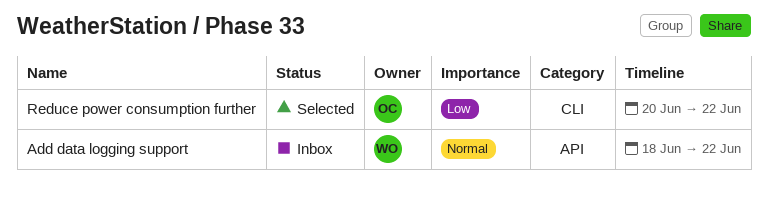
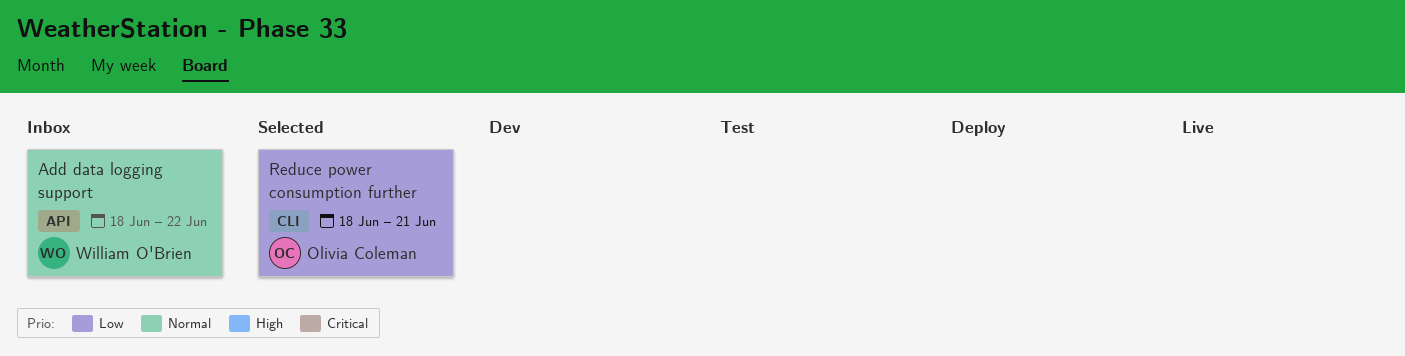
Reduce power consumption further, start: Jun 20 -> Jun 18
Reduce power consumption further, due: Jun 22 -> Jun 21

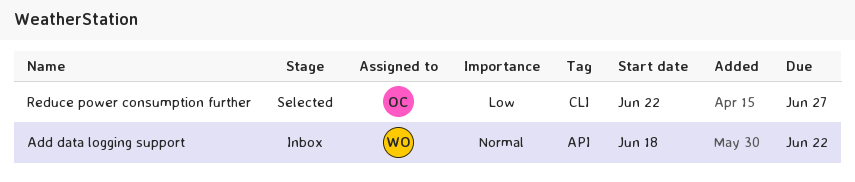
Reduce power consumption further, start: Jun 18 -> Jun 22
Reduce power consumption further, due: Jun 21 -> Jun 27

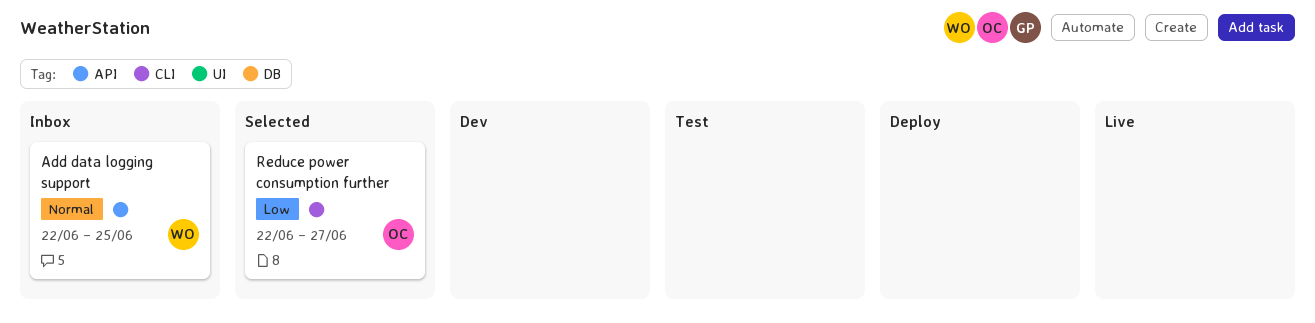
Add data logging support, start: Jun 18 -> Jun 22
Add data logging support, due: Jun 22 -> Jun 25

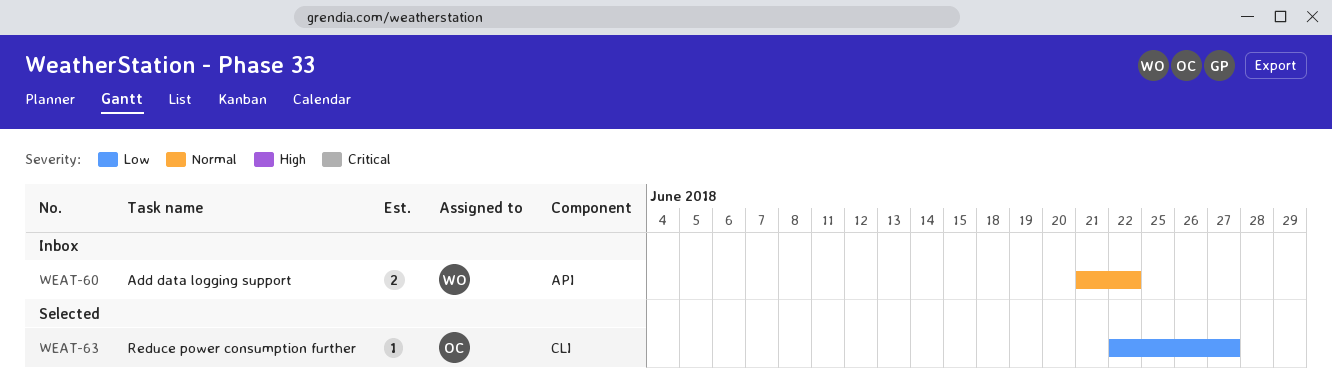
Add data logging support, start: Jun 22 -> Jun 21
Add data logging support, due: Jun 25 -> Jun 22

